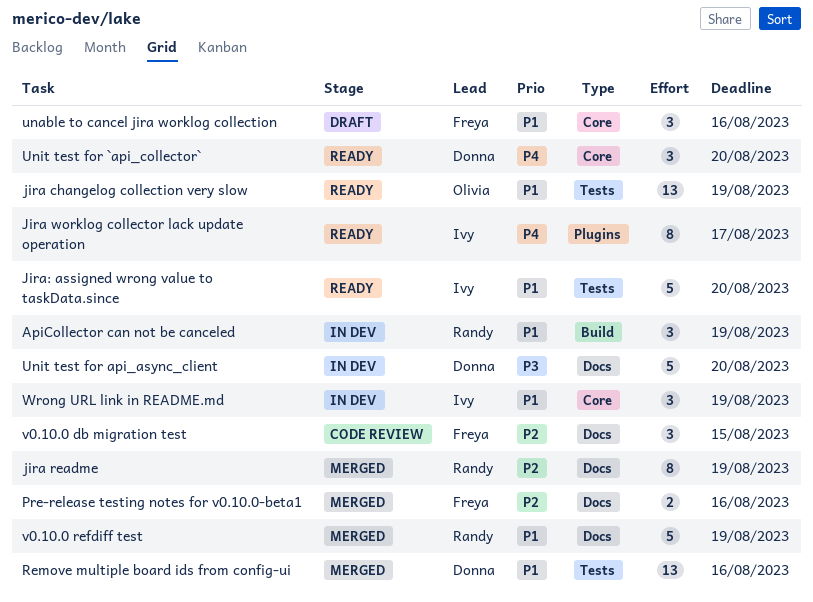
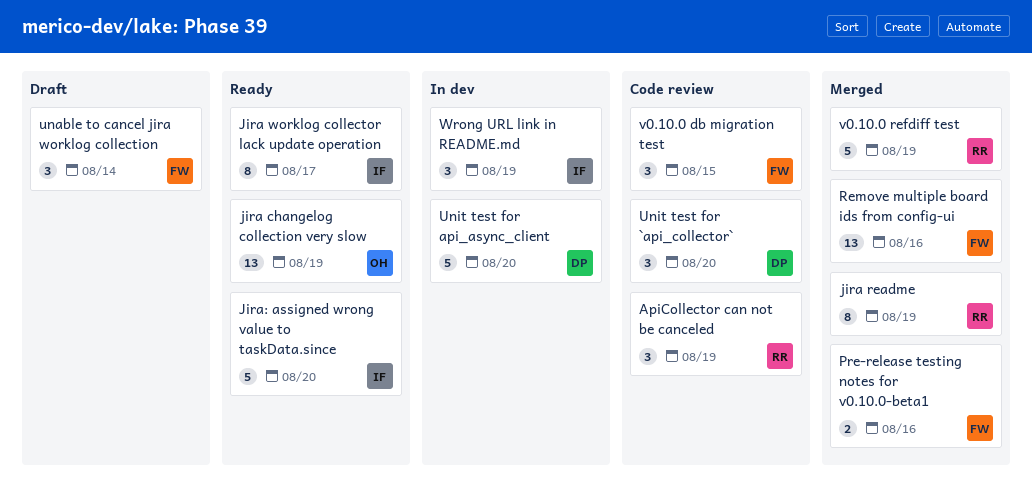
ApiCollector can not be canceled, status: In dev -> Code review
Remove multiple board ids from config-ui, owner: Donna -> Freya
unable to cancel jira worklog collection, due: Aug 16 -> Aug 14
Unit test for `api_collector`, status: Ready -> Code review

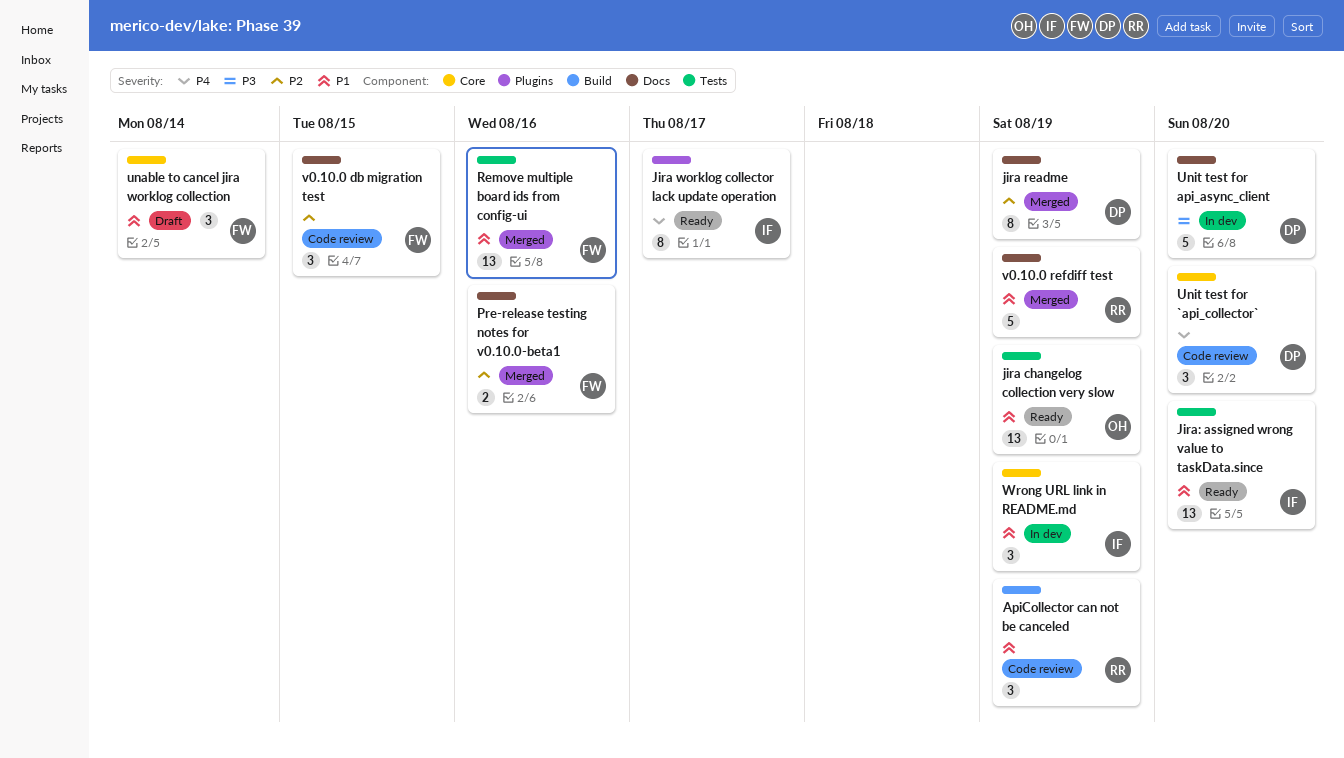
jira readme, owner: RR -> DP
Jira: assigned wrong value to taskData.since, estimate: 5 -> 13

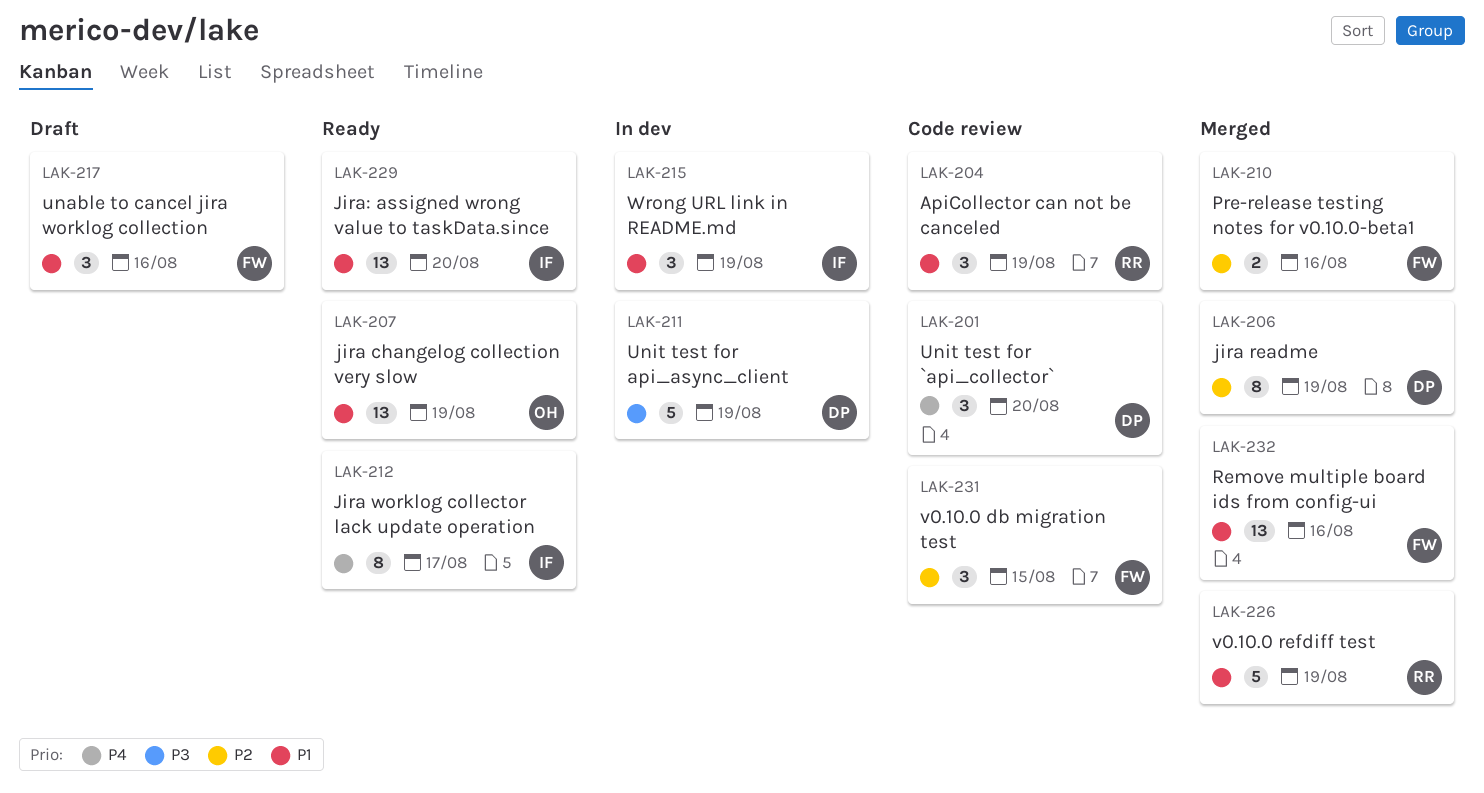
unable to cancel jira worklog collection, due: Aug 14 -> Aug 16
Unit test for api_async_client, due: Aug 20 -> Aug 19

